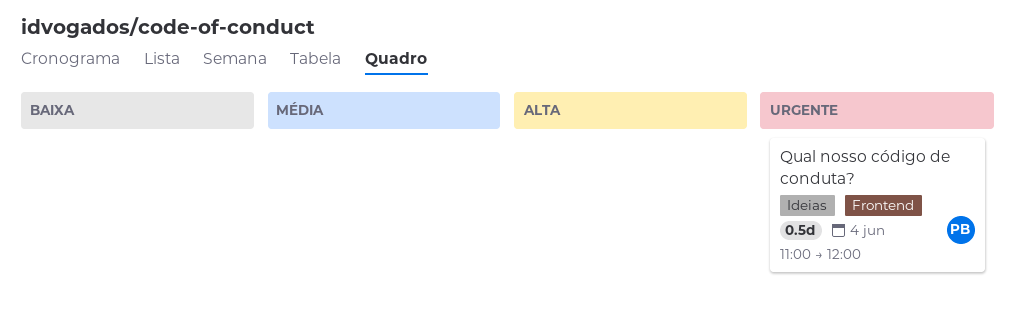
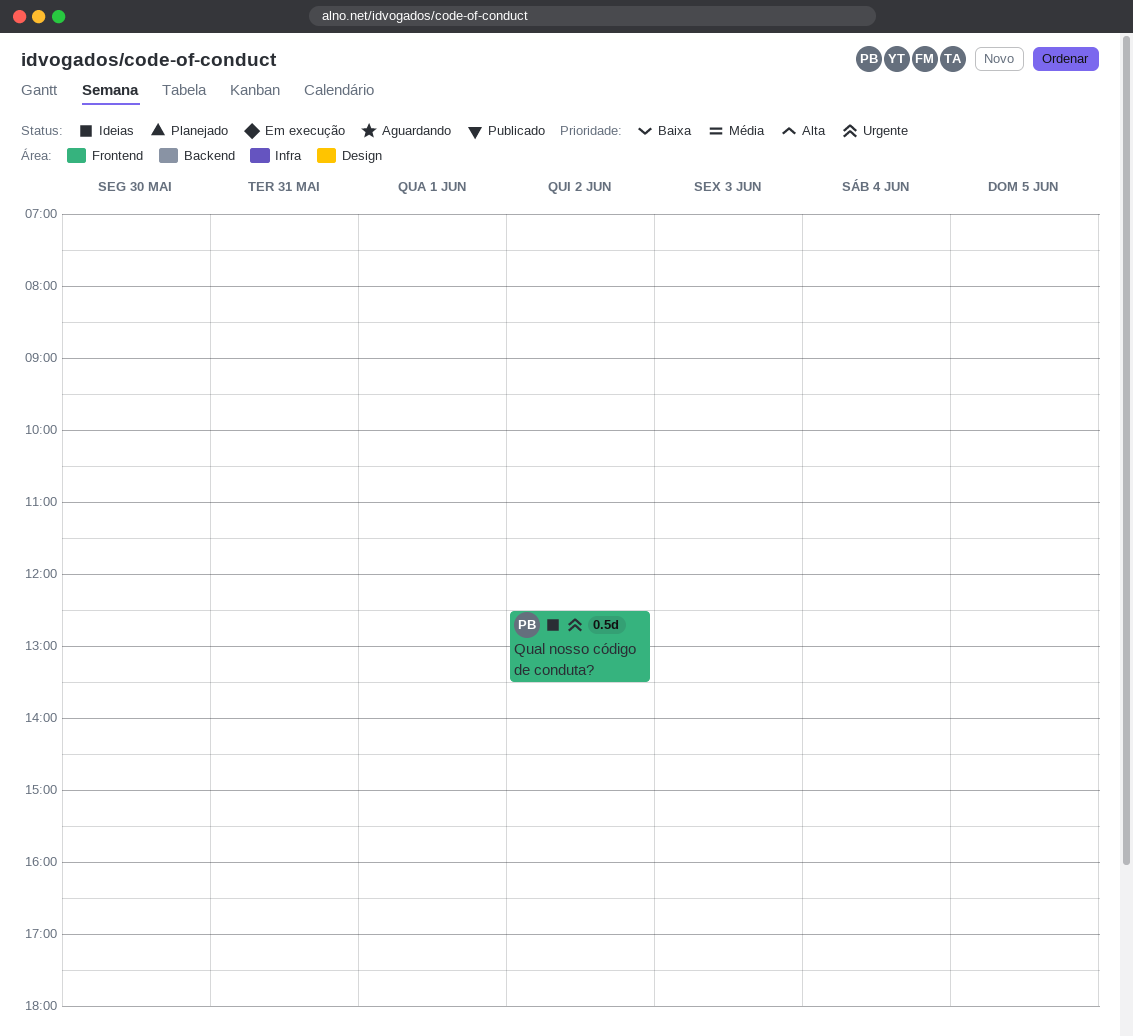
Qual nosso código de conduta?, day: Jun 4 -> Jun 2
Qual nosso código de conduta?, begins: 11:00 -> 12:30
Qual nosso código de conduta?, ends: 12:00 -> 13:30

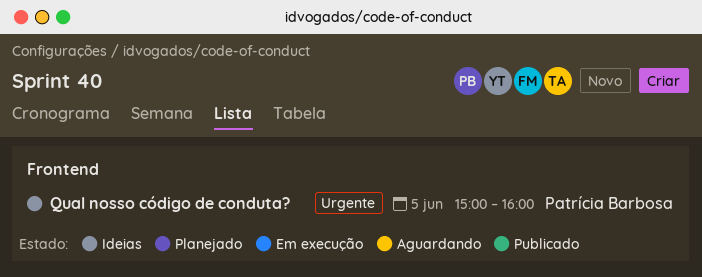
Qual nosso código de conduta?, day: Jun 2 -> Jun 5
Qual nosso código de conduta?, begins: 12:30 -> 15:00
Qual nosso código de conduta?, ends: 13:30 -> 16:00

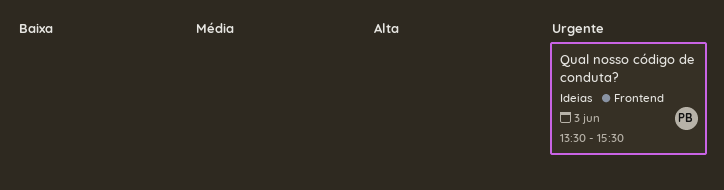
Qual nosso código de conduta?, day: Jun 5 -> Jun 3
Qual nosso código de conduta?, begins: 15:00 -> 13:30
Qual nosso código de conduta?, ends: 16:00 -> 15:30

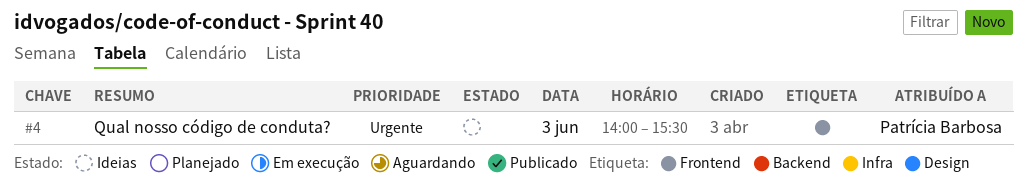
Qual nosso código de conduta?, begins: 13:30 -> 14:00

